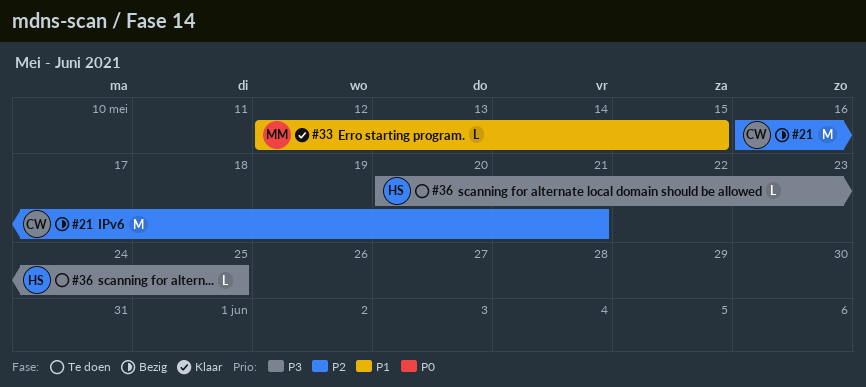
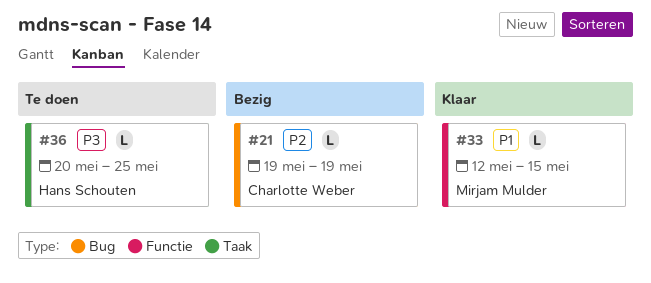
#21, estimate: M -> L
#21, start: May 16 -> May 19
#21, due: May 21 -> May 19

